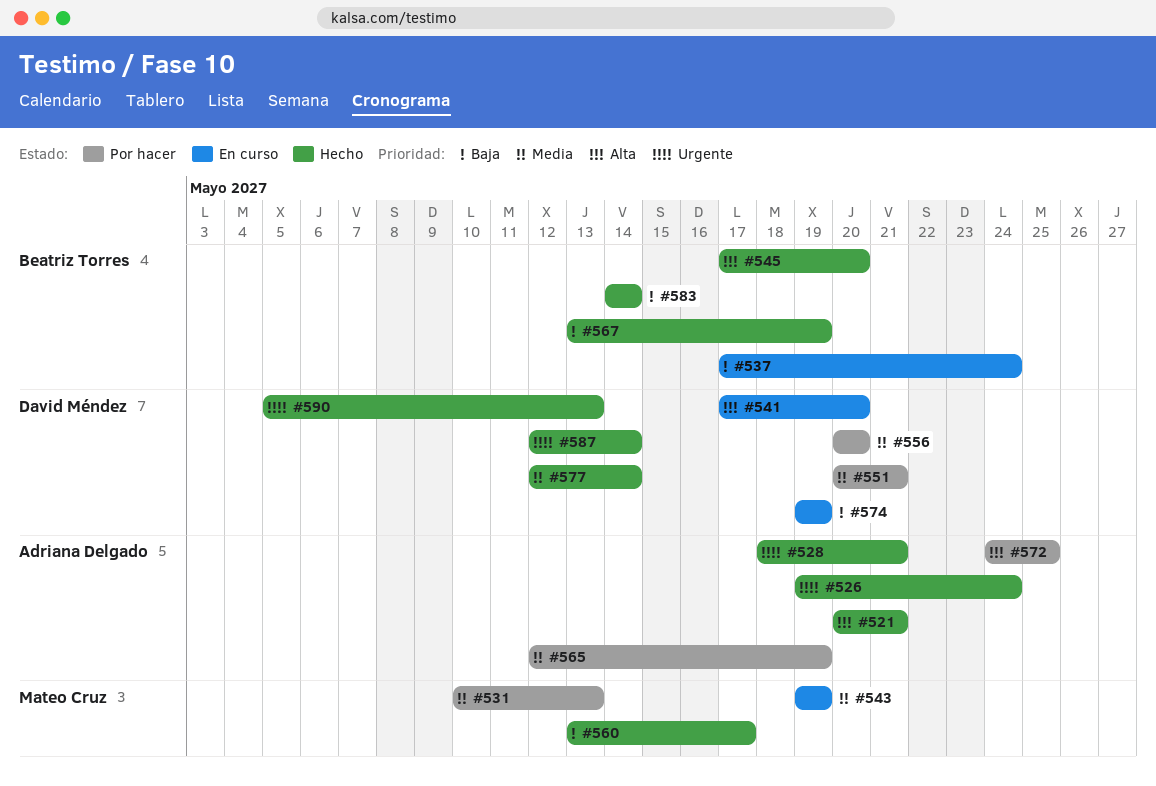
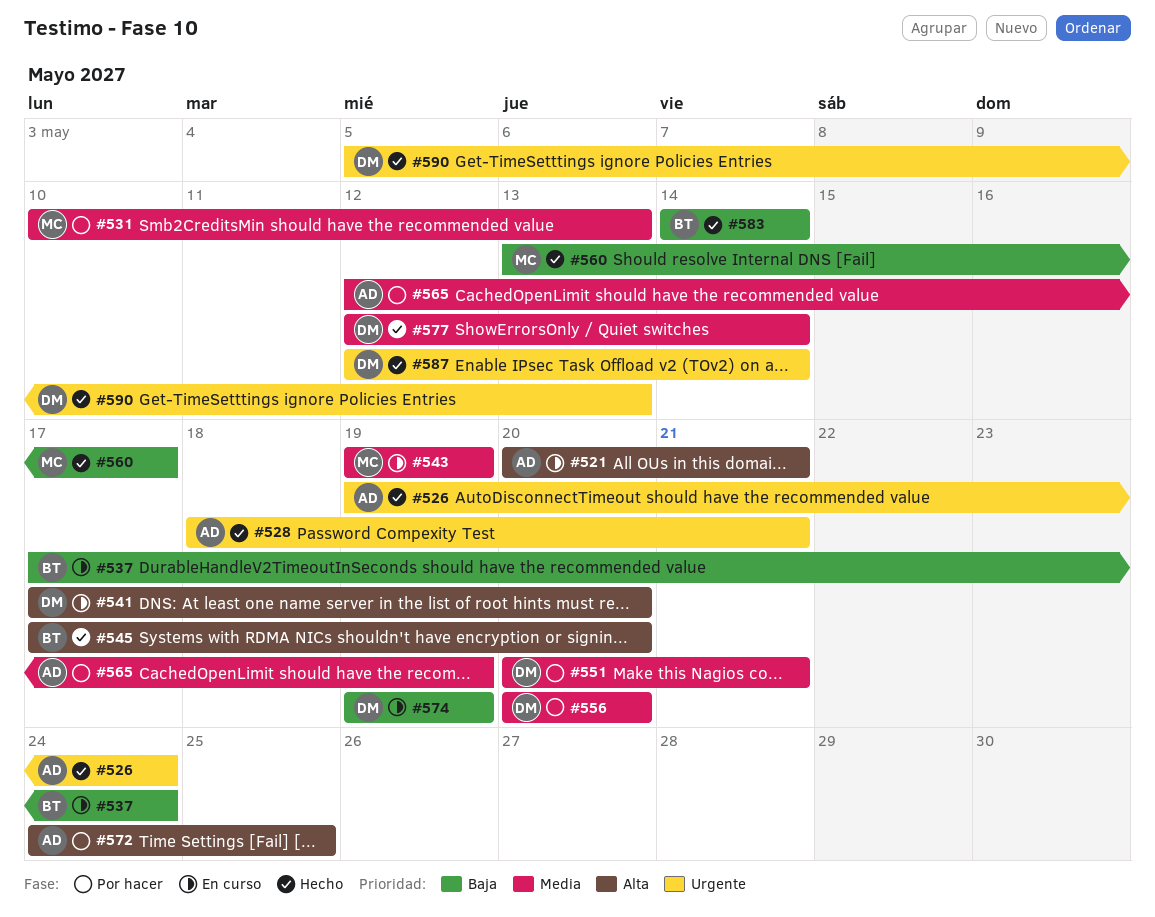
#521, status: Hecho -> En curso
#567: present -> none

